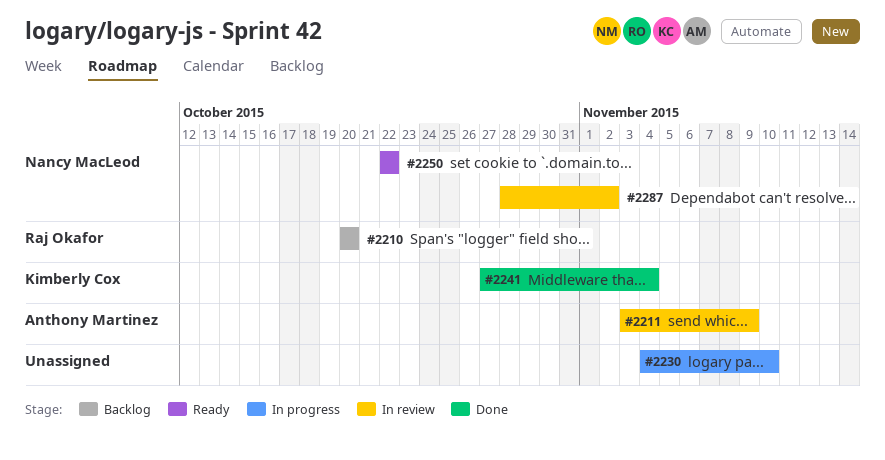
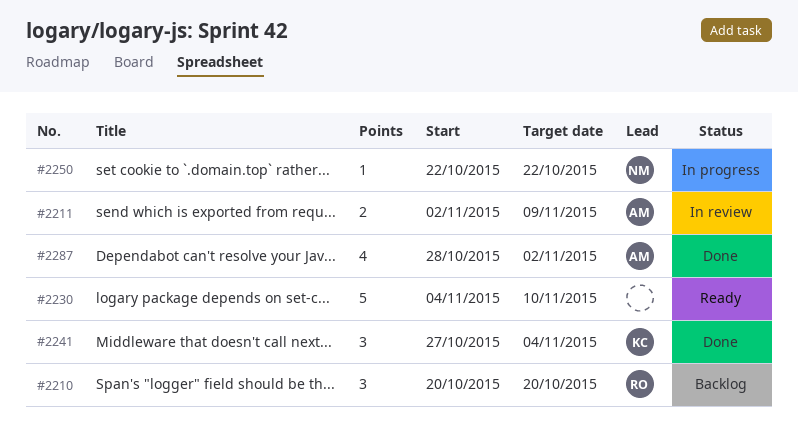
#2211, start: Nov 3 -> Nov 2
#2230, status: In progress -> Ready
#2250, status: Ready -> In progress
#2287, status: In review -> Done
#2287, owner: Nancy MacLeod -> Anthony Martinez

